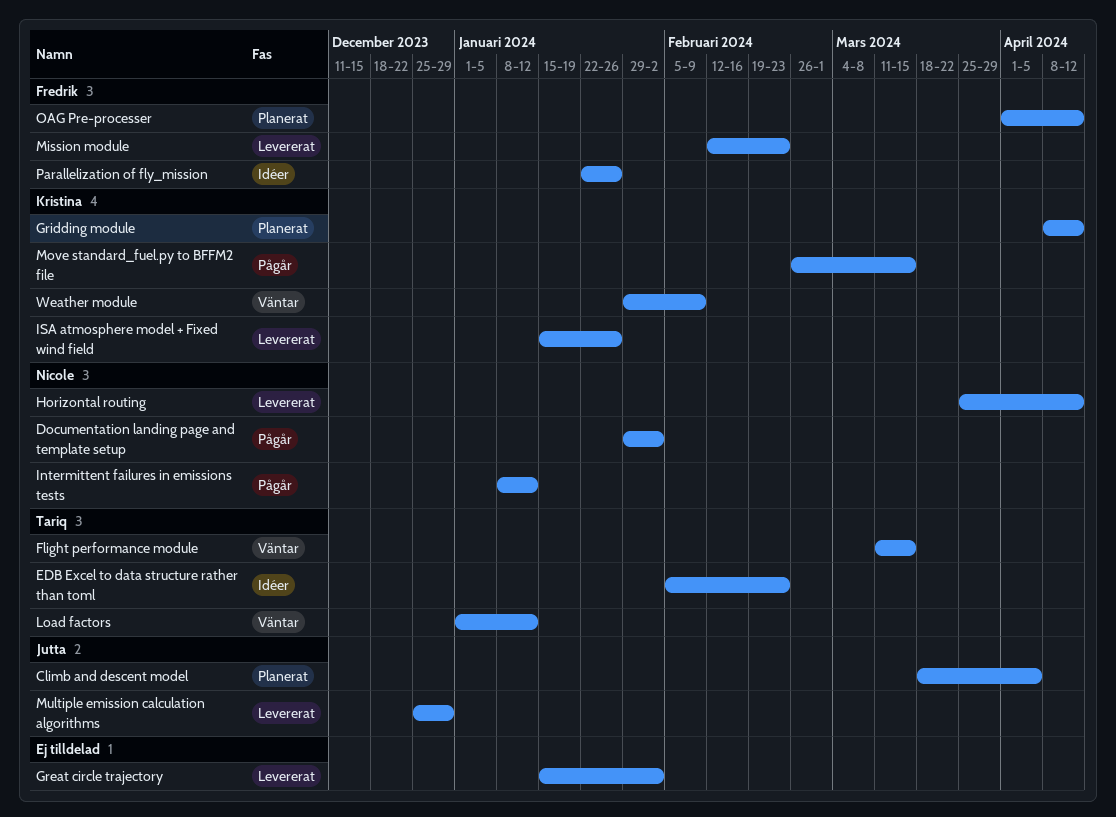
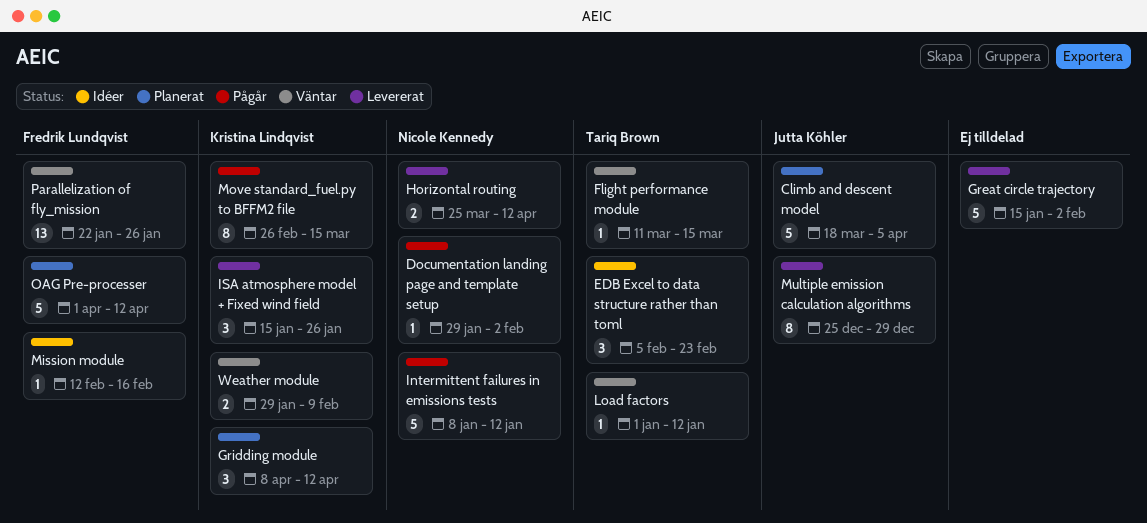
Mission module, status: Levererat -> Idéer
Mission module, due: Feb 23 -> Feb 16
Parallelization of fly_mission, status: Idéer -> Väntar

